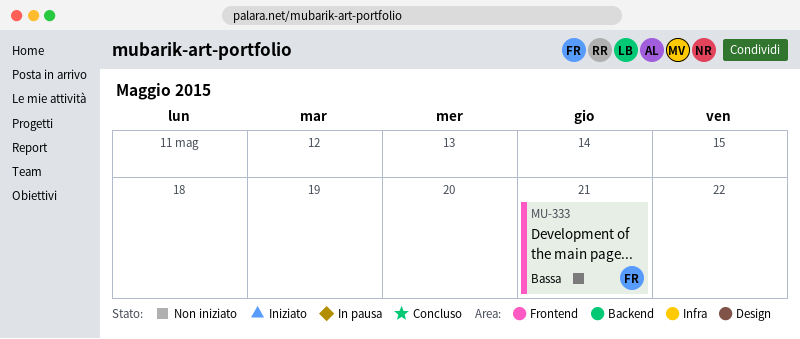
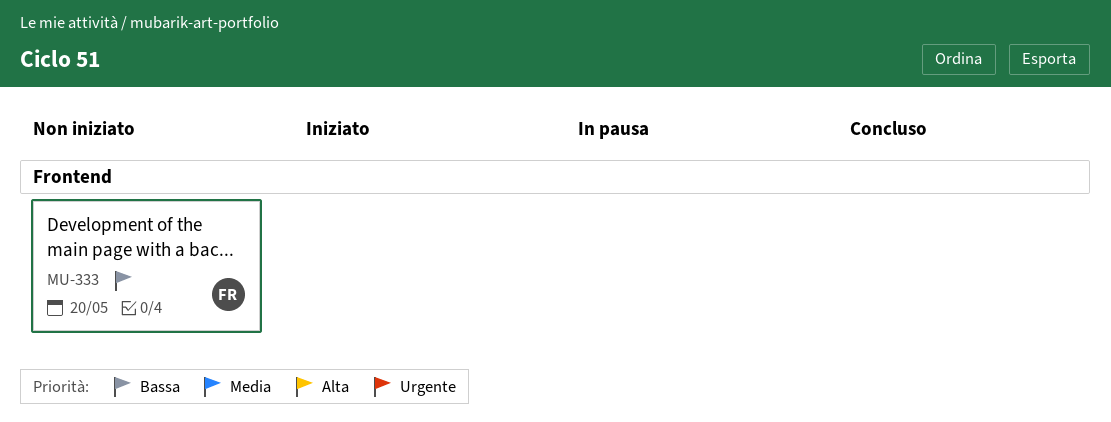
MU-333, due: May 21 -> May 20

